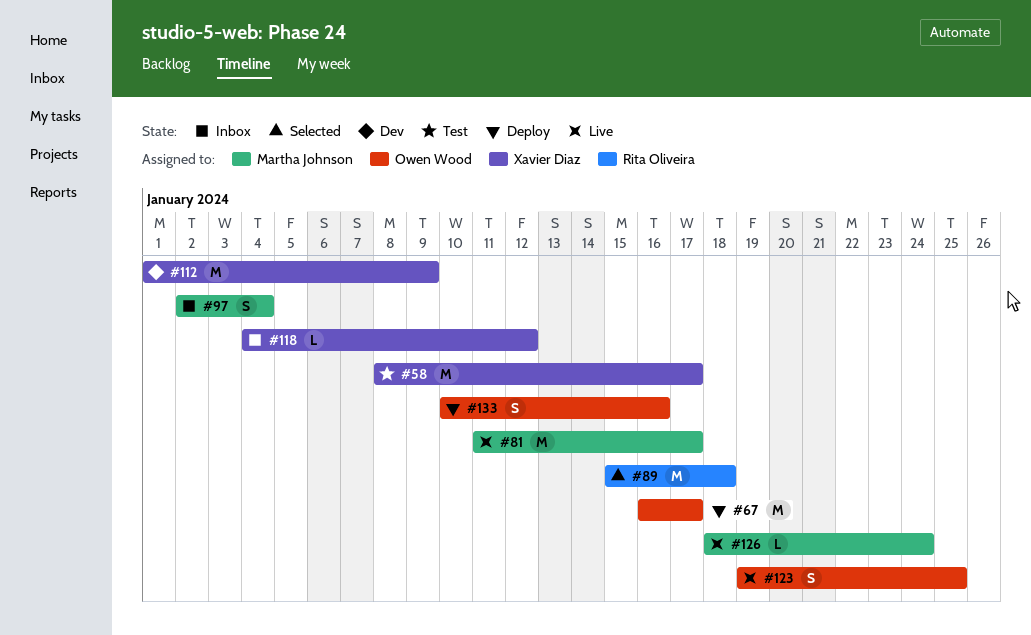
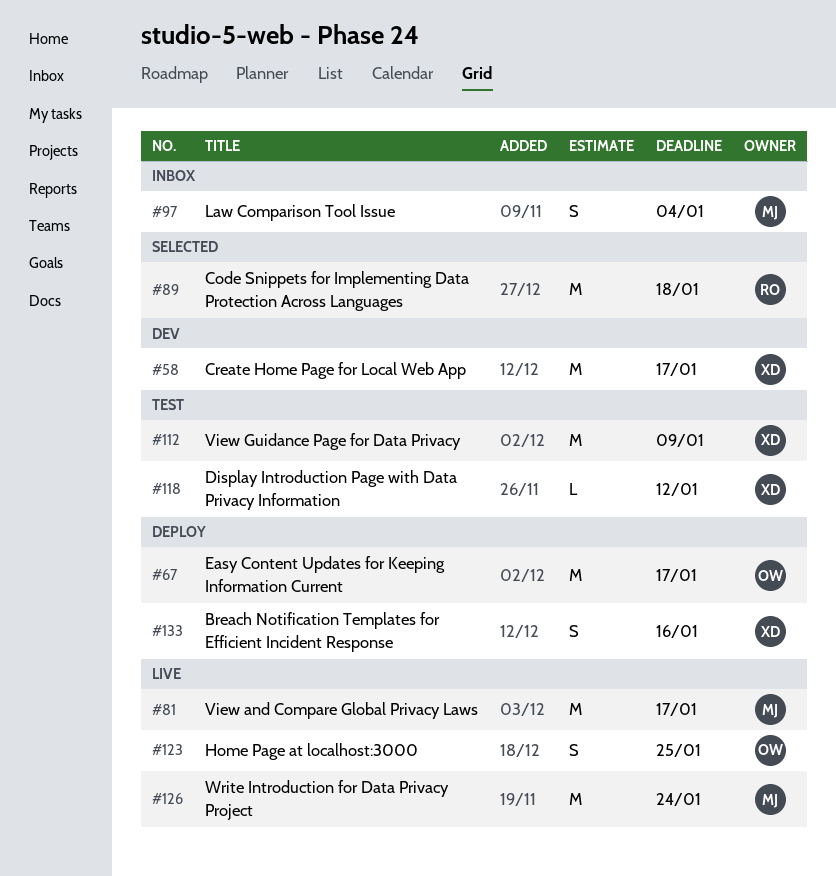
#58, status: Test -> Dev
#112, status: Dev -> Test
#118, status: Inbox -> Test
#126, estimate: L -> M
#133, owner: Owen Wood -> Xavier Diaz

